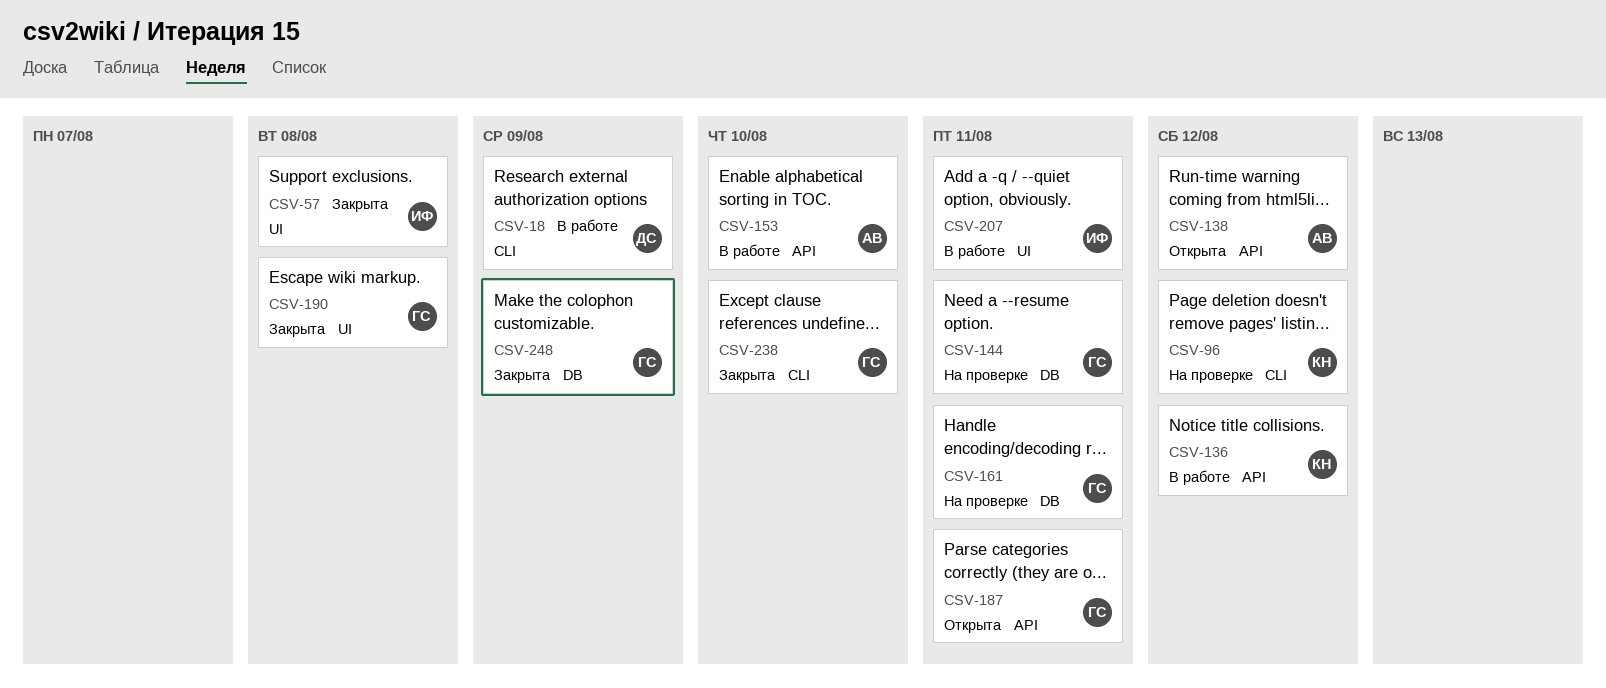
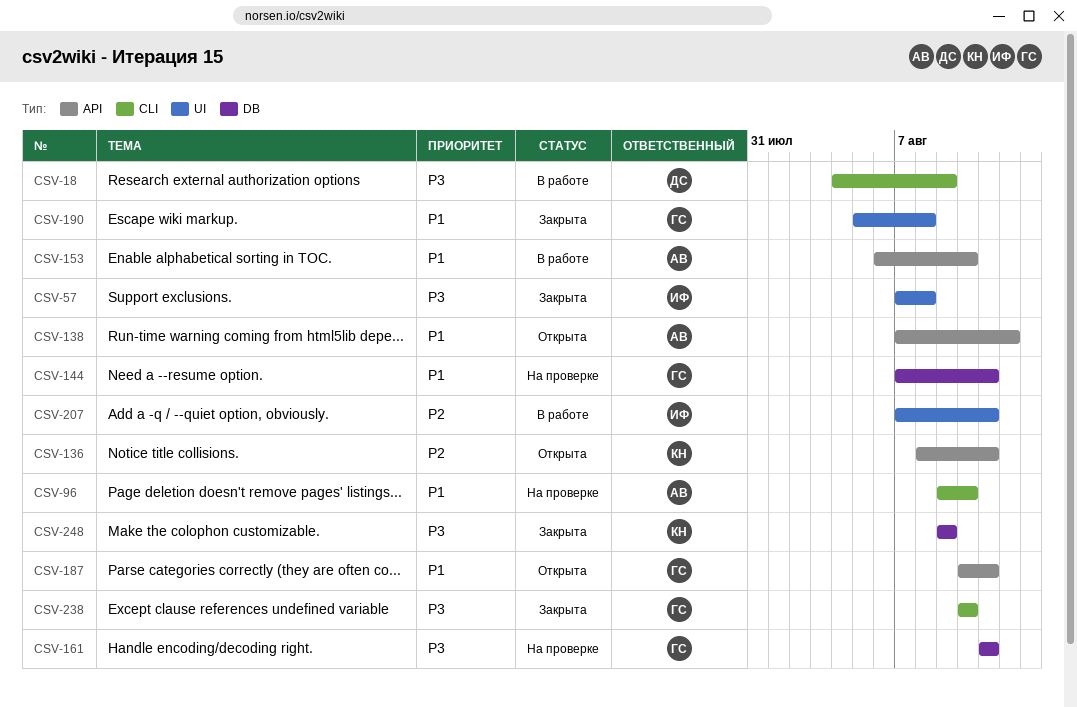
CSV-96, owner: КН -> АВ
CSV-96, due: Aug 12 -> Aug 10
CSV-136, status: В работе -> Открыта
CSV-136, due: Aug 12 -> Aug 11
CSV-248, owner: ГС -> КН

